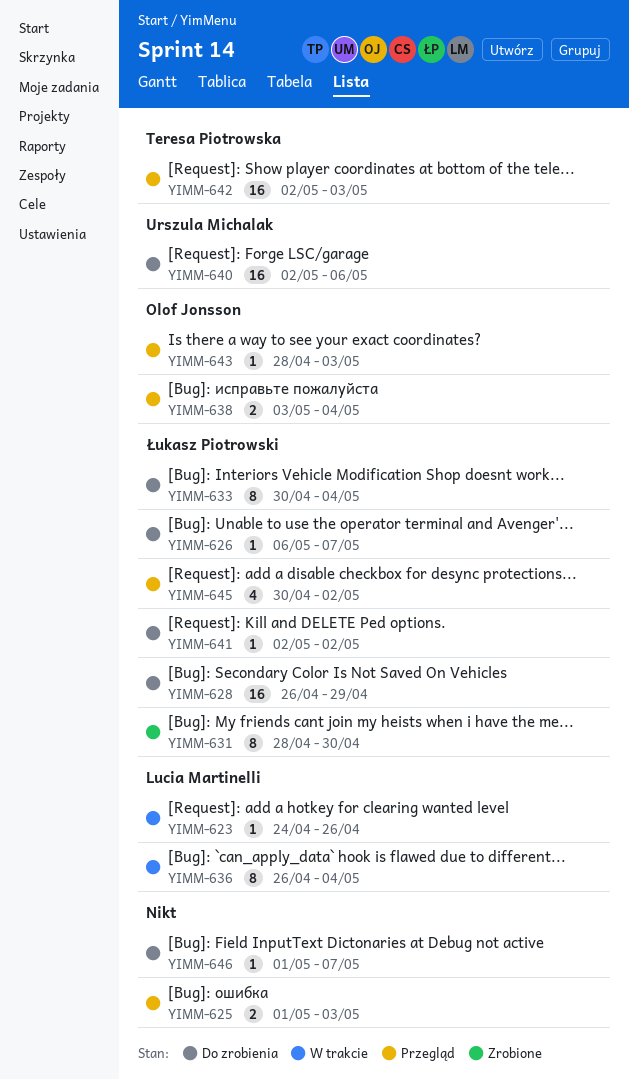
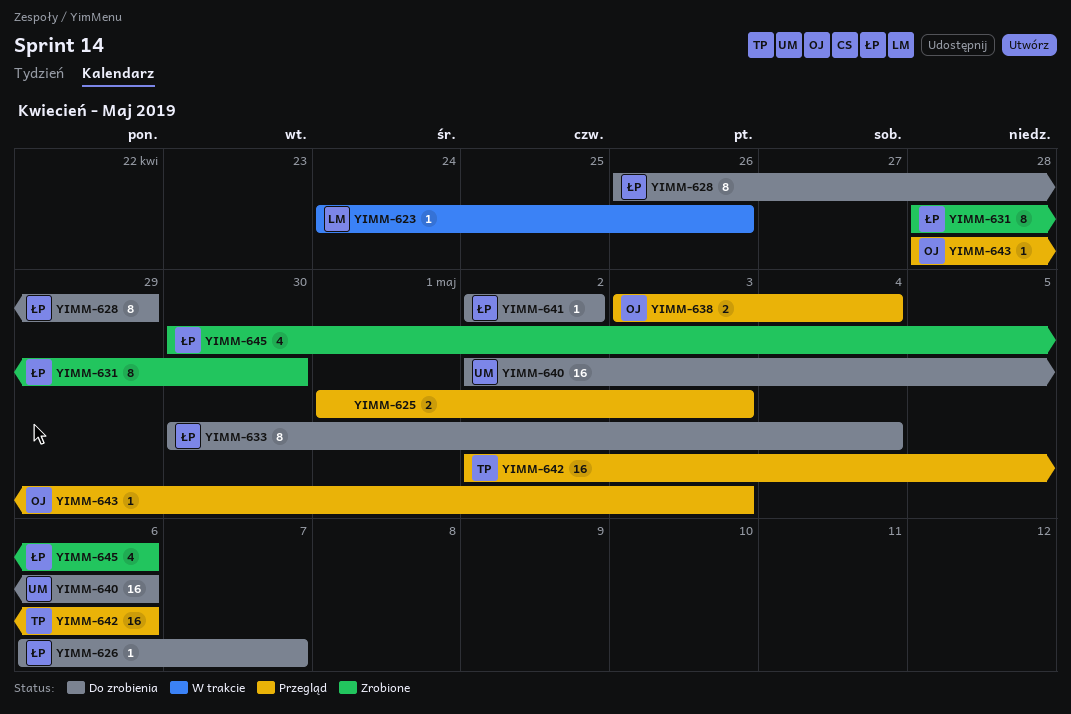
YIMM-628, estimate: 16 -> 8
YIMM-636: present -> none
YIMM-642, due: May 3 -> May 6
YIMM-645, status: Przegląd -> Zrobione
YIMM-645, due: May 2 -> May 6
YIMM-646: present -> none

